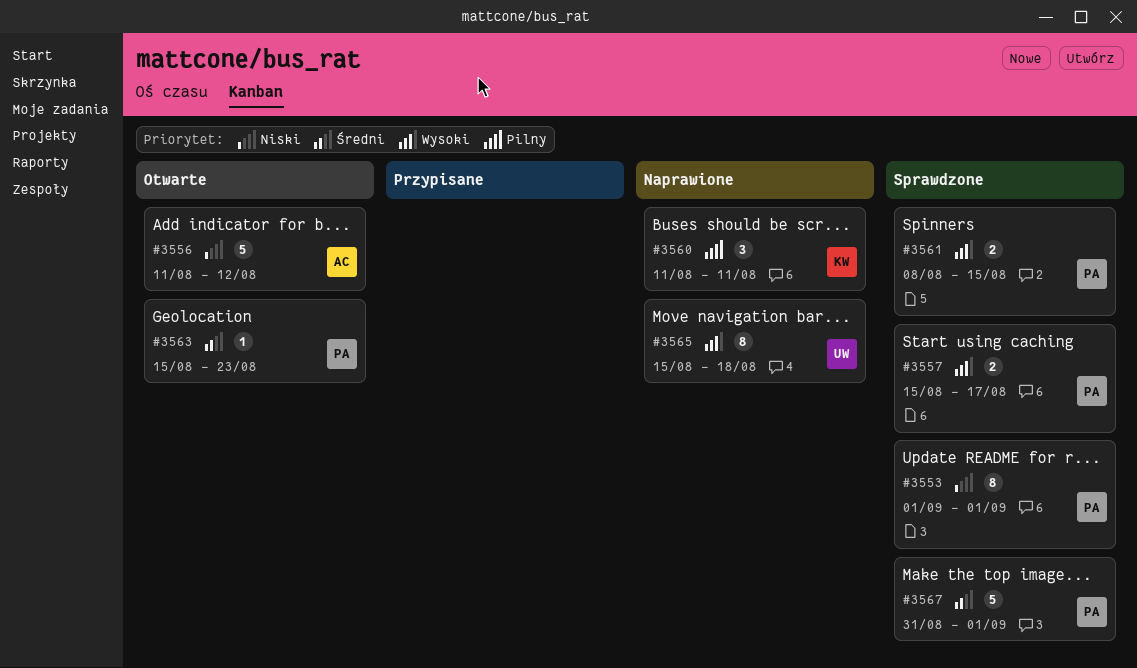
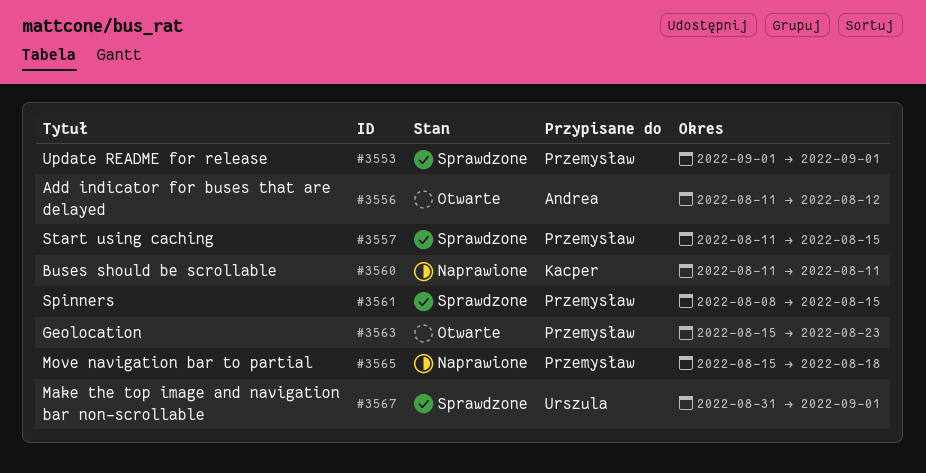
#3557, start: Aug 15 -> Aug 11
#3557, due: Aug 17 -> Aug 15
#3565, owner: Urszula -> Przemysław
#3567, owner: Przemysław -> Urszula

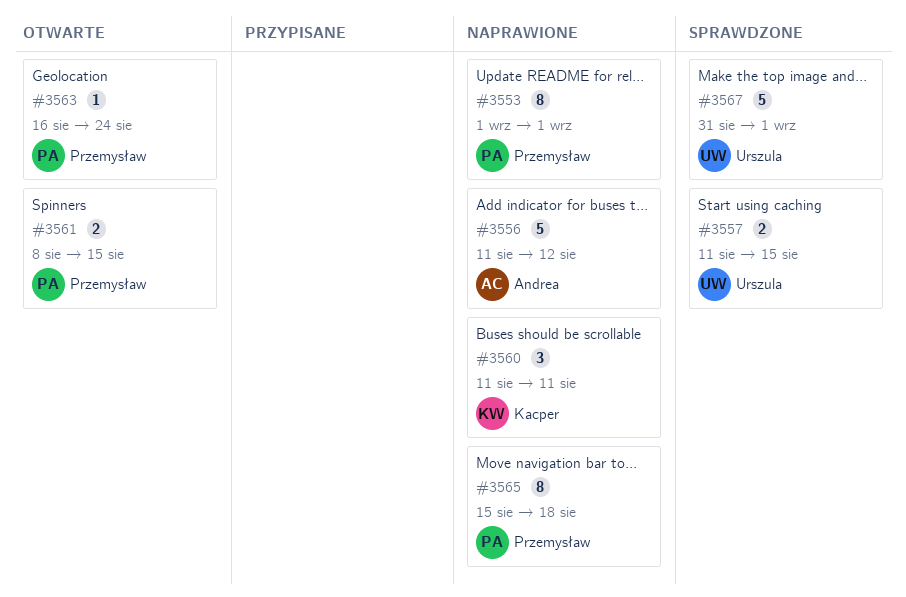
#3553, status: Sprawdzone -> Naprawione
#3556, status: Otwarte -> Naprawione
#3557, owner: Przemysław -> Urszula
#3561, status: Sprawdzone -> Otwarte
#3563, start: Aug 15 -> Aug 16
#3563, due: Aug 23 -> Aug 24

